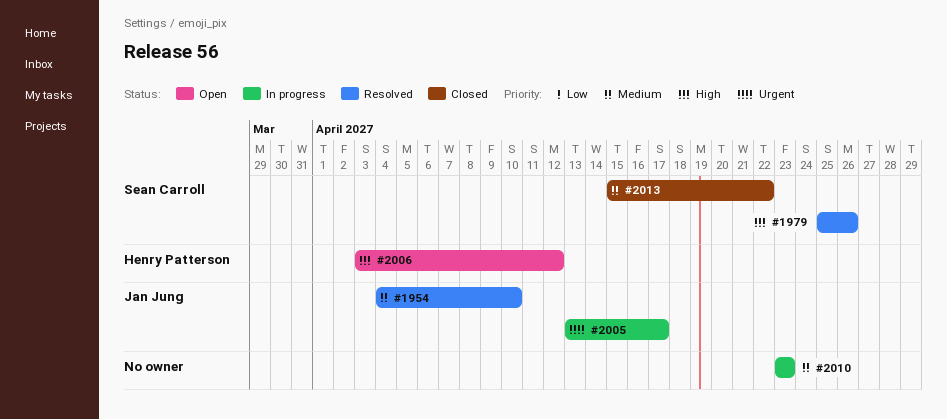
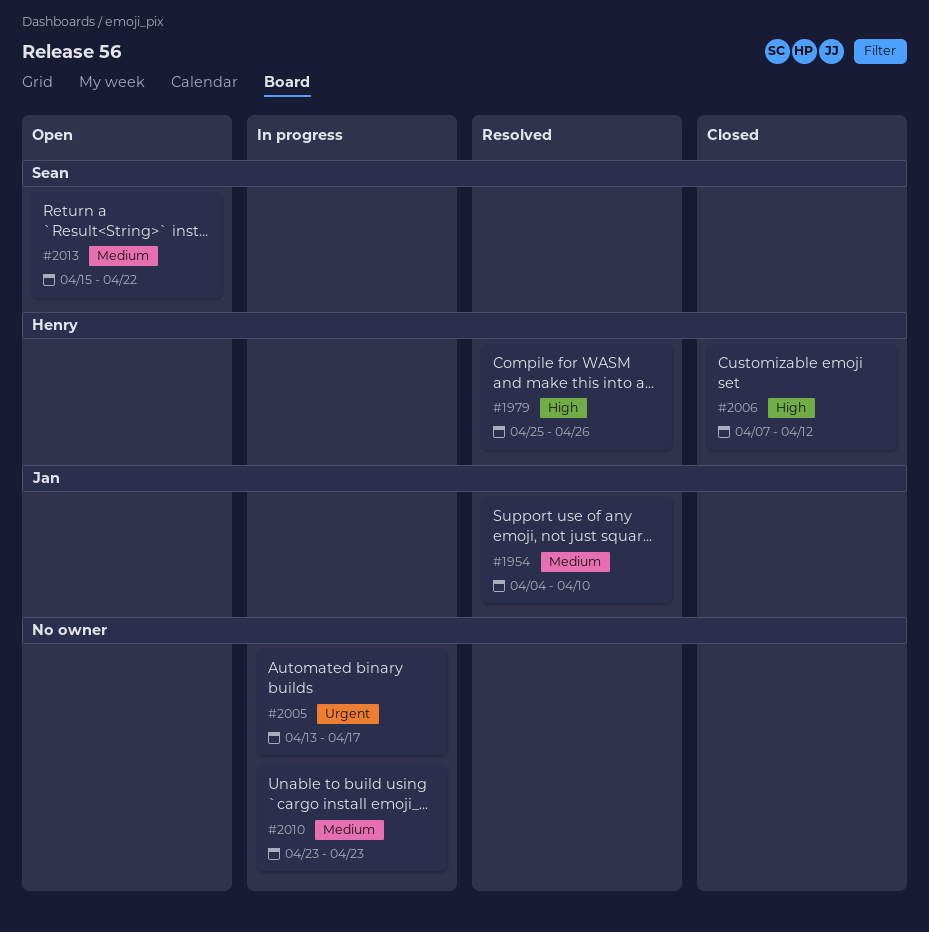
#1979, owner: Sean Carroll -> Henry Patterson
#2005, owner: Jan Jung -> none
#2006, status: Open -> Closed
#2006, start: Apr 3 -> Apr 7
#2013, status: Closed -> Open

